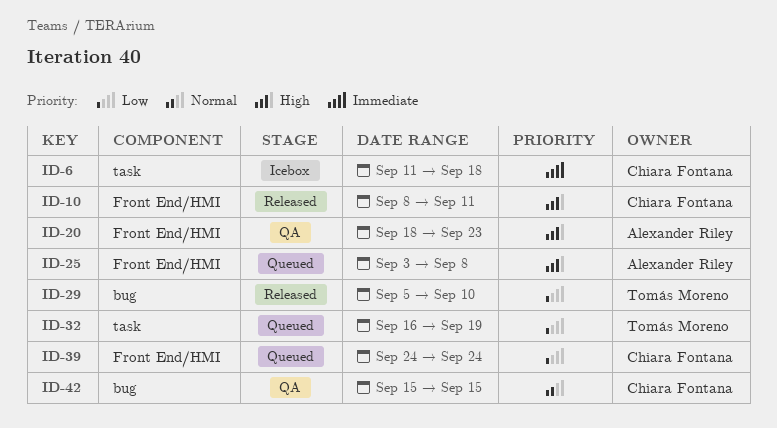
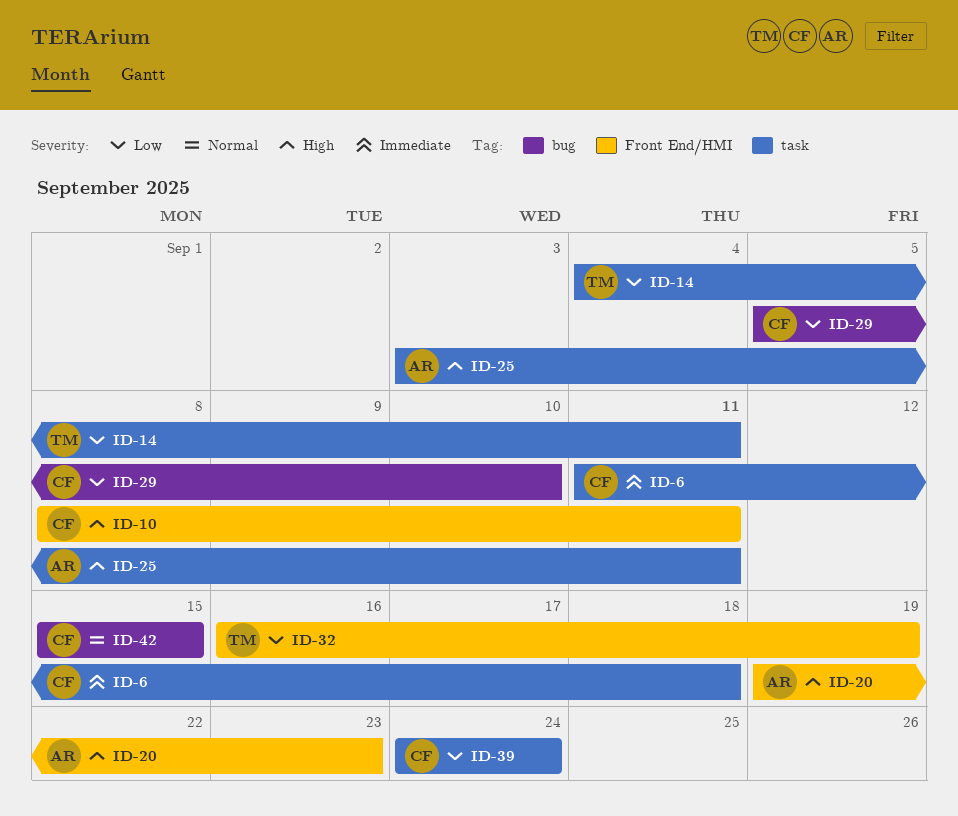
ID-14: none -> present
ID-20, start: Sep 18 -> Sep 19
ID-25, label: Front End/HMI -> task
ID-25, due: Sep 8 -> Sep 11
ID-29, owner: Tomás Moreno -> Chiara Fontana
ID-32, label: task -> Front End/HMI
ID-39, label: Front End/HMI -> task

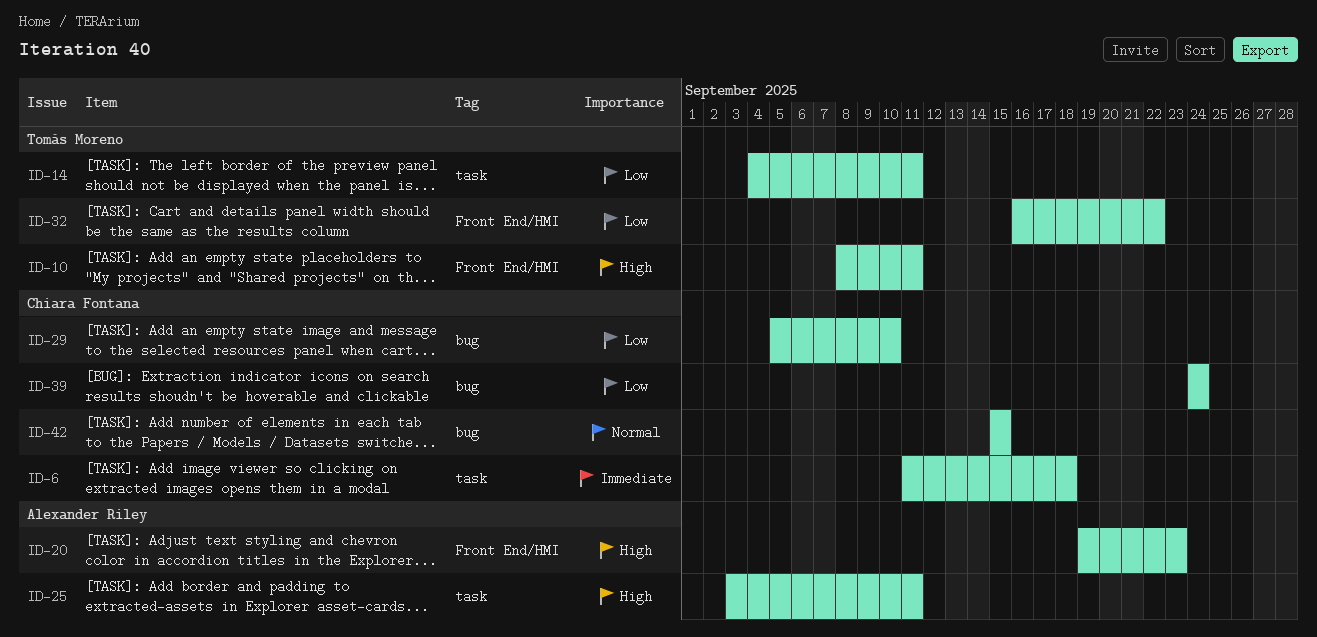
ID-10, owner: Chiara Fontana -> Tomás Moreno
ID-32, due: Sep 19 -> Sep 22
ID-39, label: task -> bug

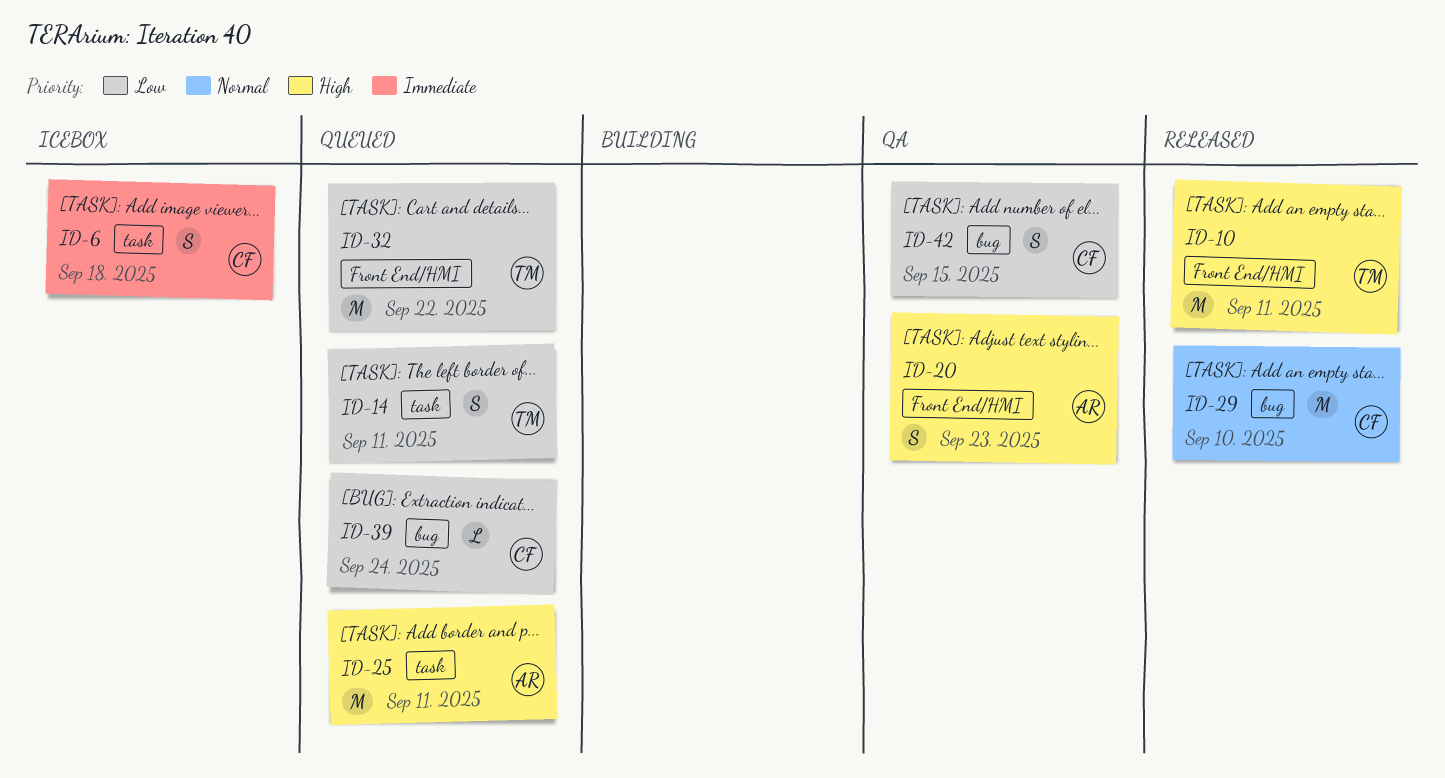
ID-29, priority: Low -> Normal
ID-42, priority: Normal -> Low

